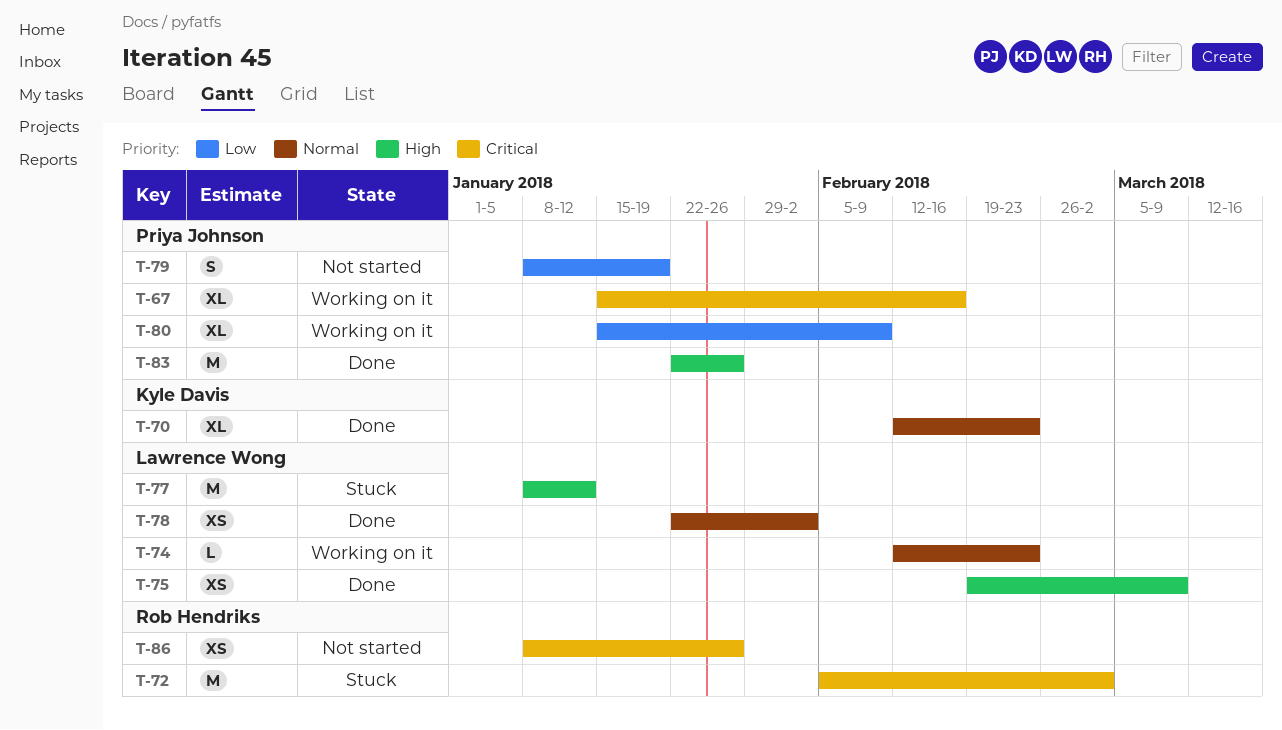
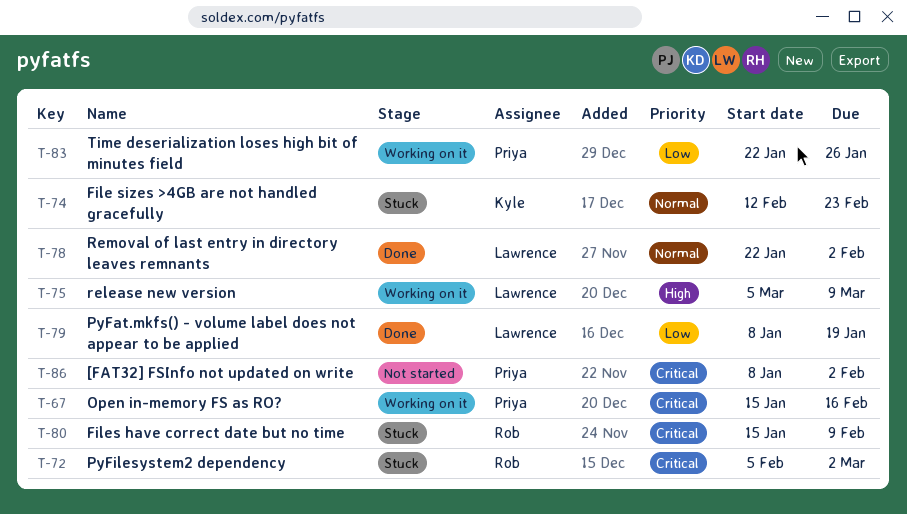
T-70: present -> none
T-74, status: Working on it -> Stuck
T-74, owner: Lawrence Wong -> Kyle Davis
T-75, status: Done -> Working on it
T-75, start: Feb 19 -> Mar 5
T-77: present -> none
T-79, status: Not started -> Done
T-79, owner: Priya Johnson -> Lawrence Wong
T-80, status: Working on it -> Stuck
T-80, owner: Priya Johnson -> Rob Hendriks
T-80, priority: Low -> Critical
T-83, status: Done -> Working on it
T-83, priority: High -> Low
T-86, owner: Rob Hendriks -> Priya Johnson
T-86, due: Jan 26 -> Feb 2

